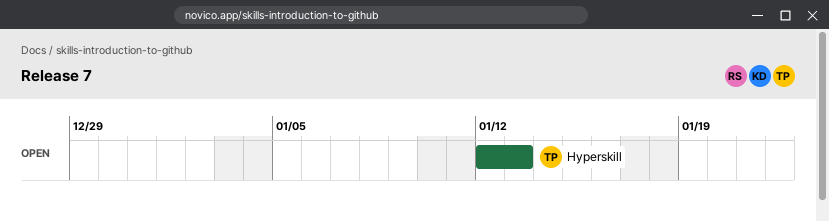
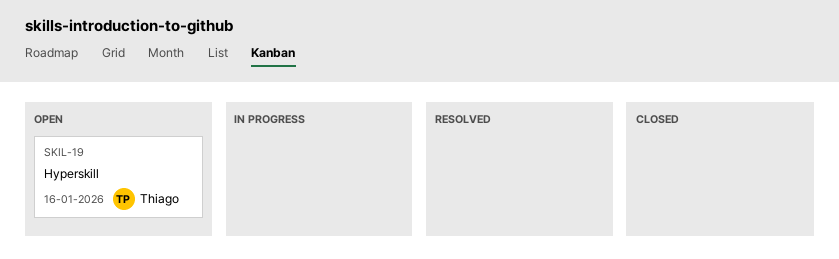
Hyperskill, due: Jan 13 -> Jan 16

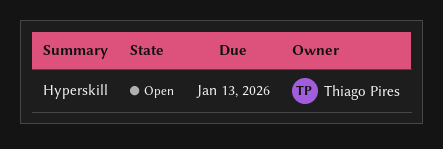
Hyperskill, due: Jan 16 -> Jan 13

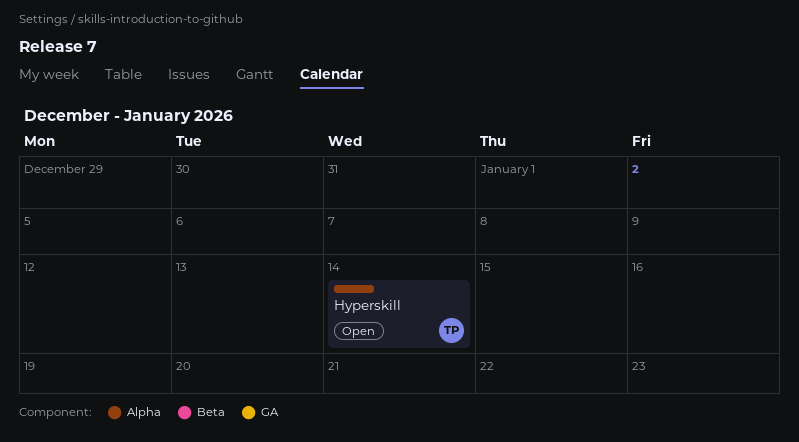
Hyperskill, due: Jan 13 -> Jan 14

